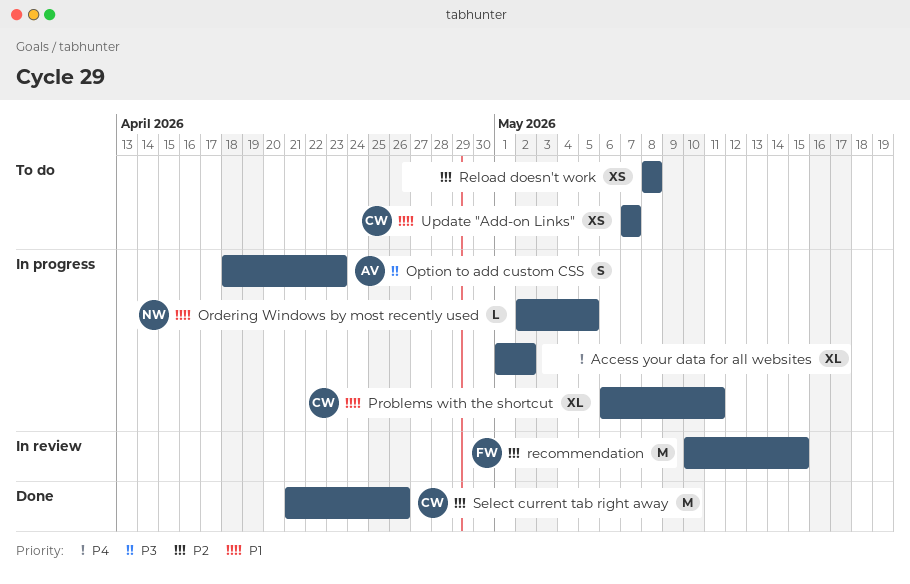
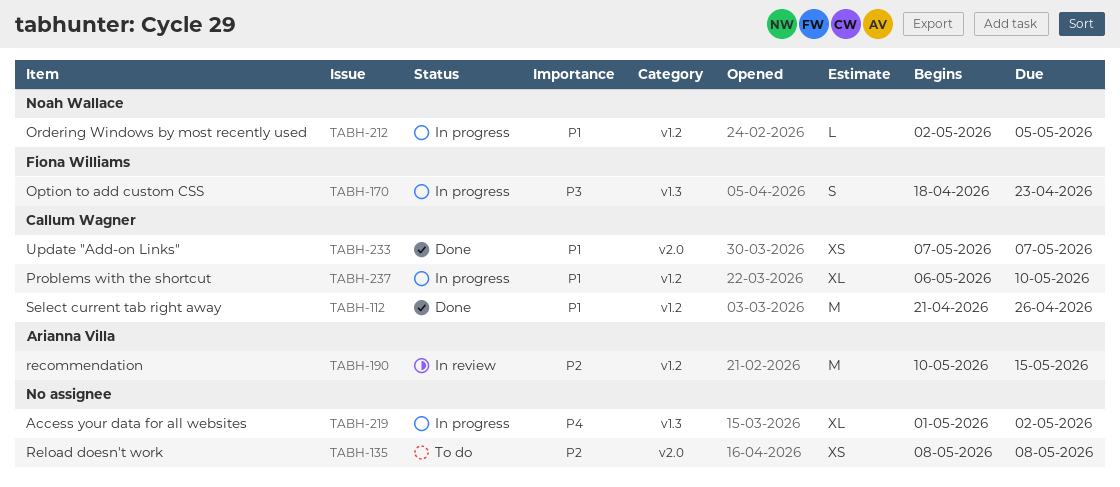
Option to add custom CSS, owner: Arianna Villa -> Fiona Williams
Problems with the shortcut, due: May 11 -> May 10
recommendation, owner: Fiona Williams -> Arianna Villa
Select current tab right away, priority: P2 -> P1
Update "Add-on Links", status: To do -> Done

